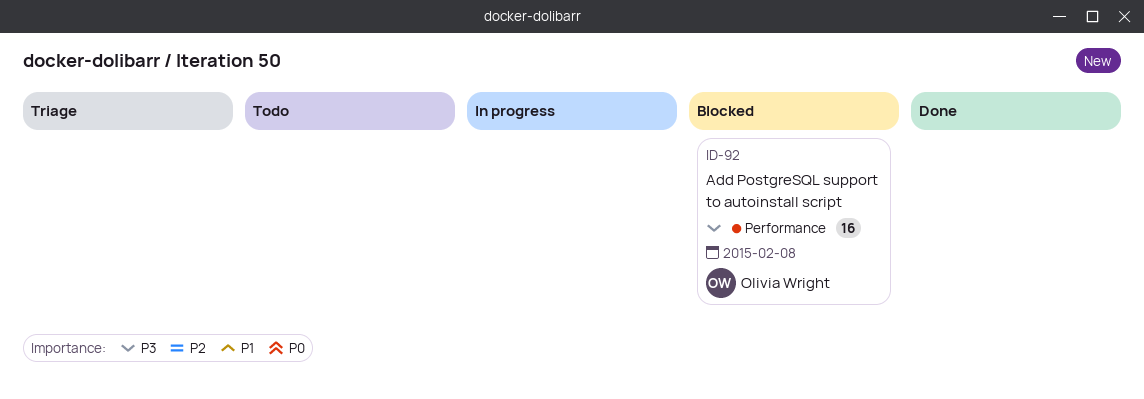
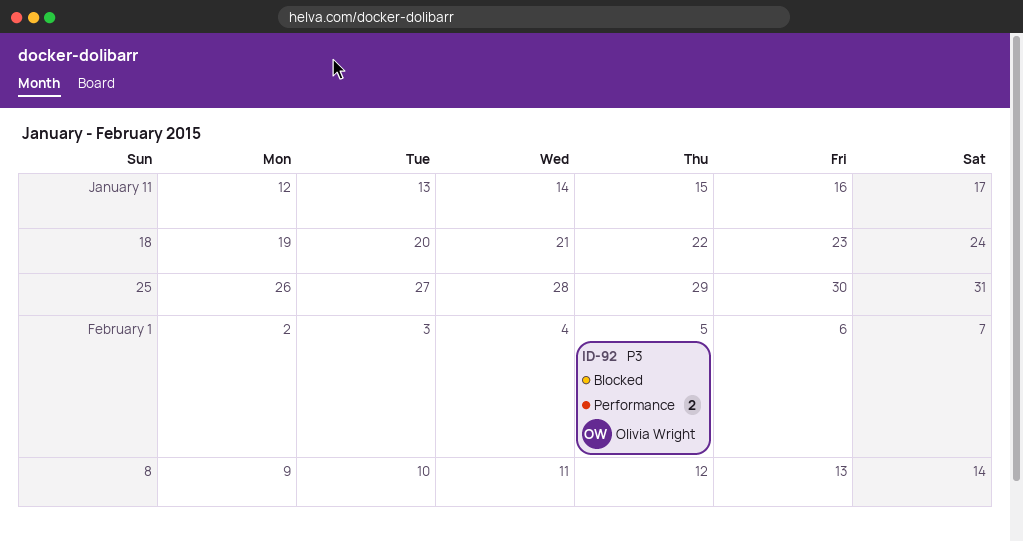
ID-92, estimate: 16 -> 2
ID-92, due: Feb 8 -> Feb 5

